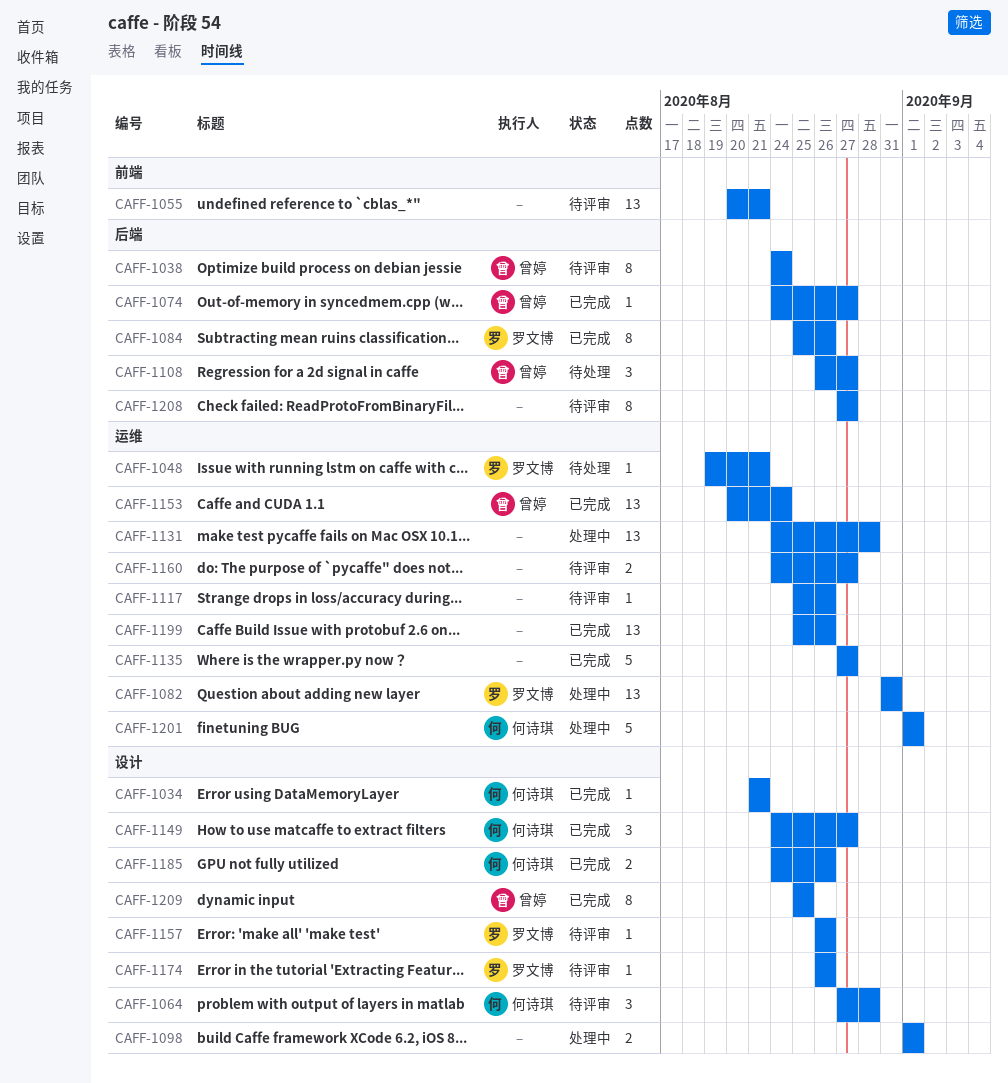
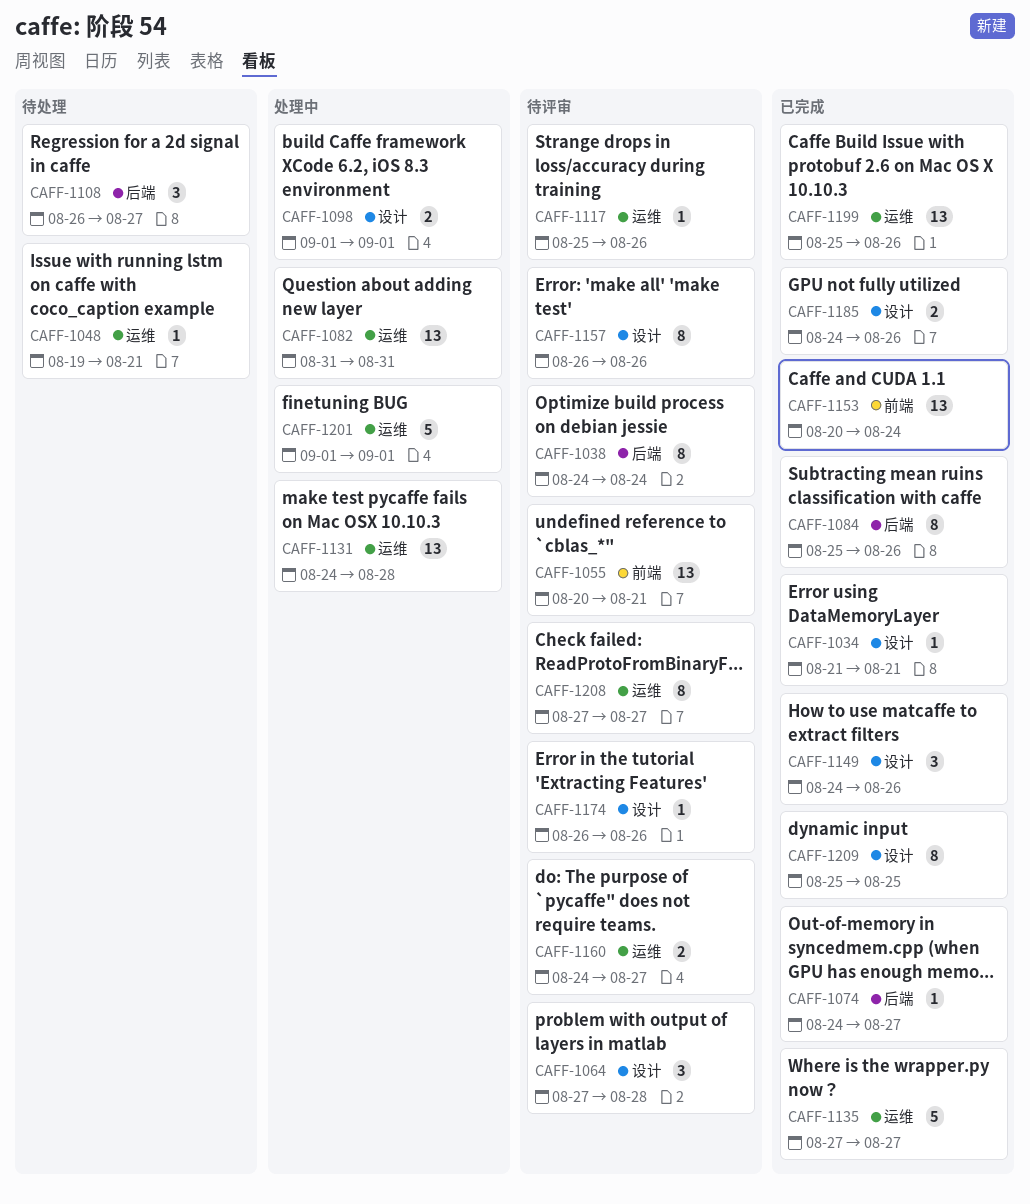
CAFF-1149, due: Aug 27 -> Aug 26
CAFF-1153, label: 运维 -> 前端
CAFF-1157, estimate: 1 -> 8
CAFF-1208, label: 后端 -> 运维

